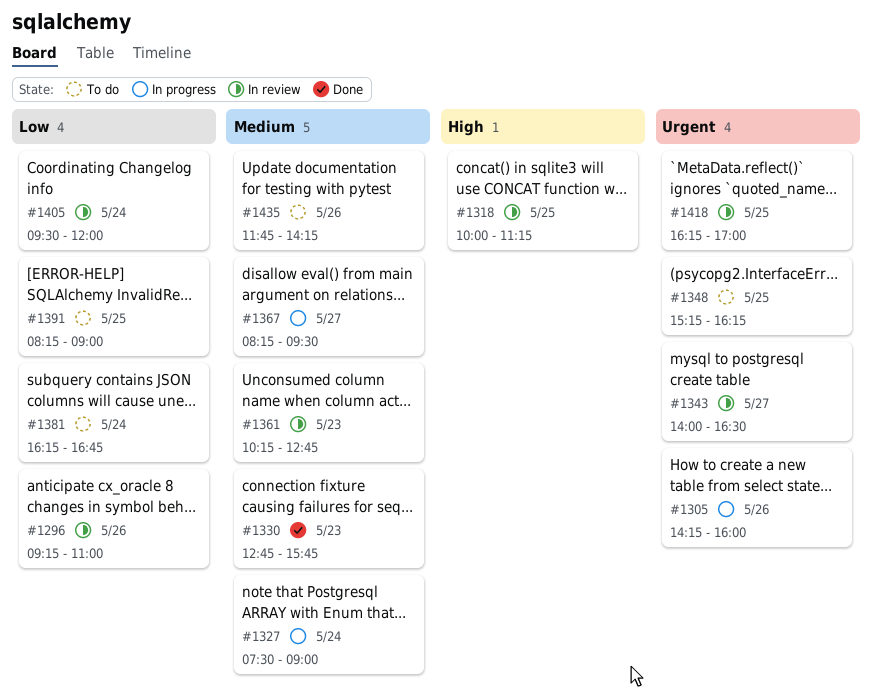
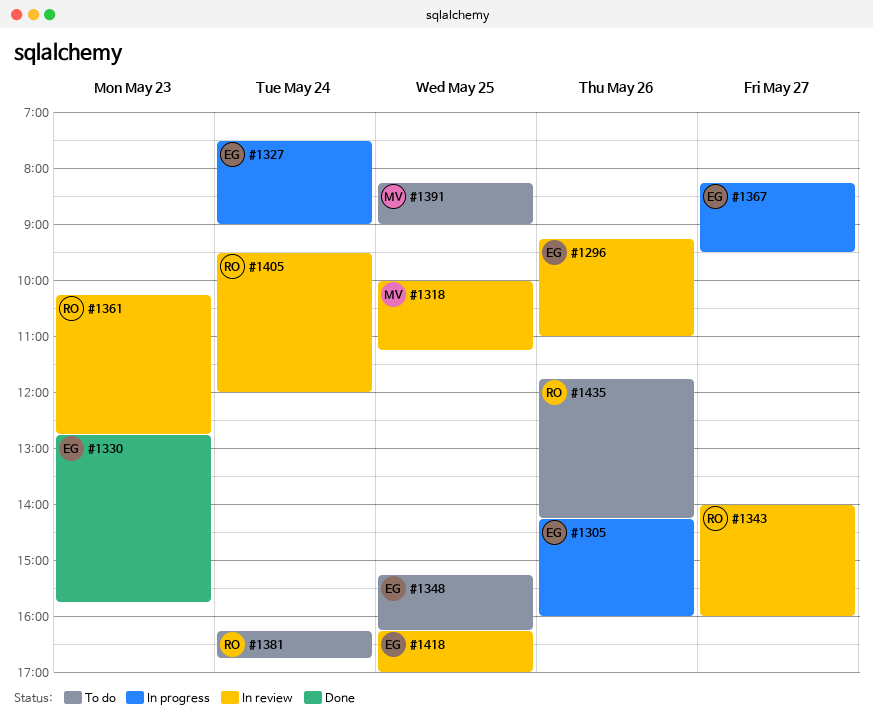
#1343, ends: 16:30 -> 16:00

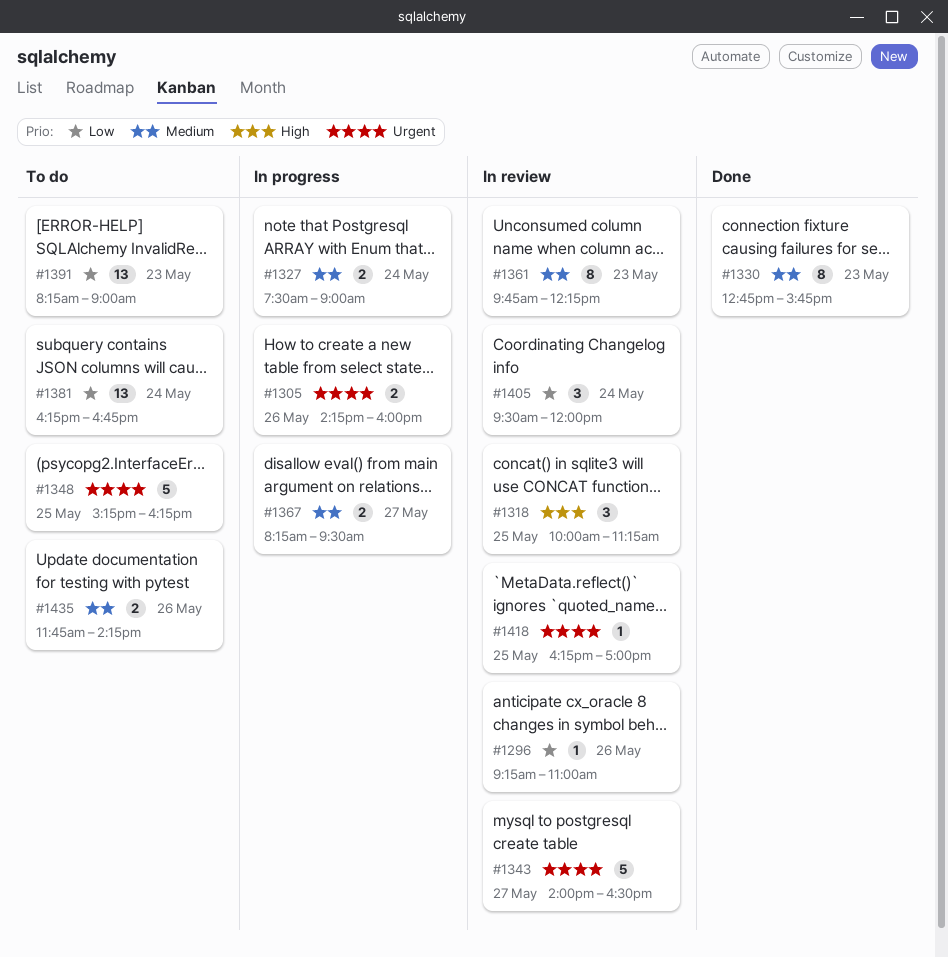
#1343, ends: 16:00 -> 16:30
#1361, begins: 10:15 -> 09:45
#1361, ends: 12:45 -> 12:15
#1391, day: May 25 -> May 23

